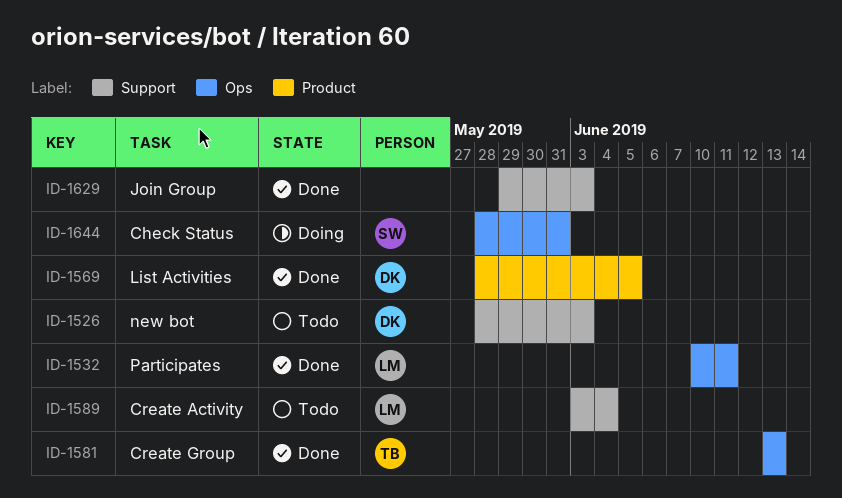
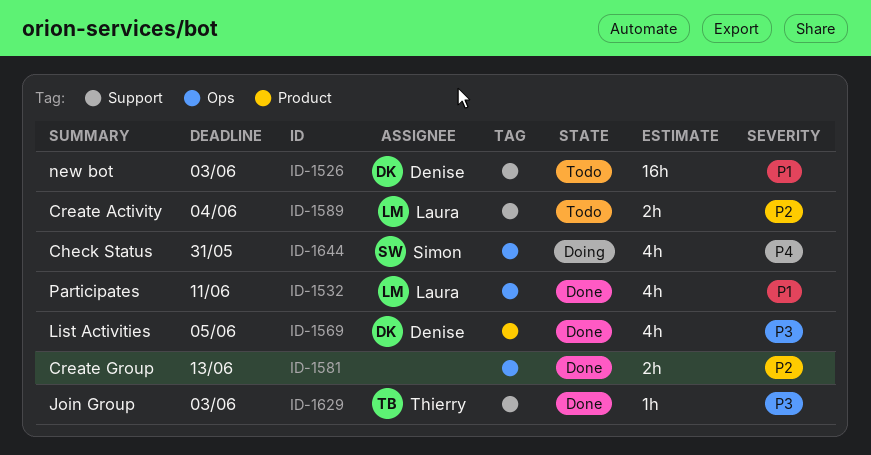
ID-1581, owner: Thierry -> none
ID-1629, owner: none -> Thierry

